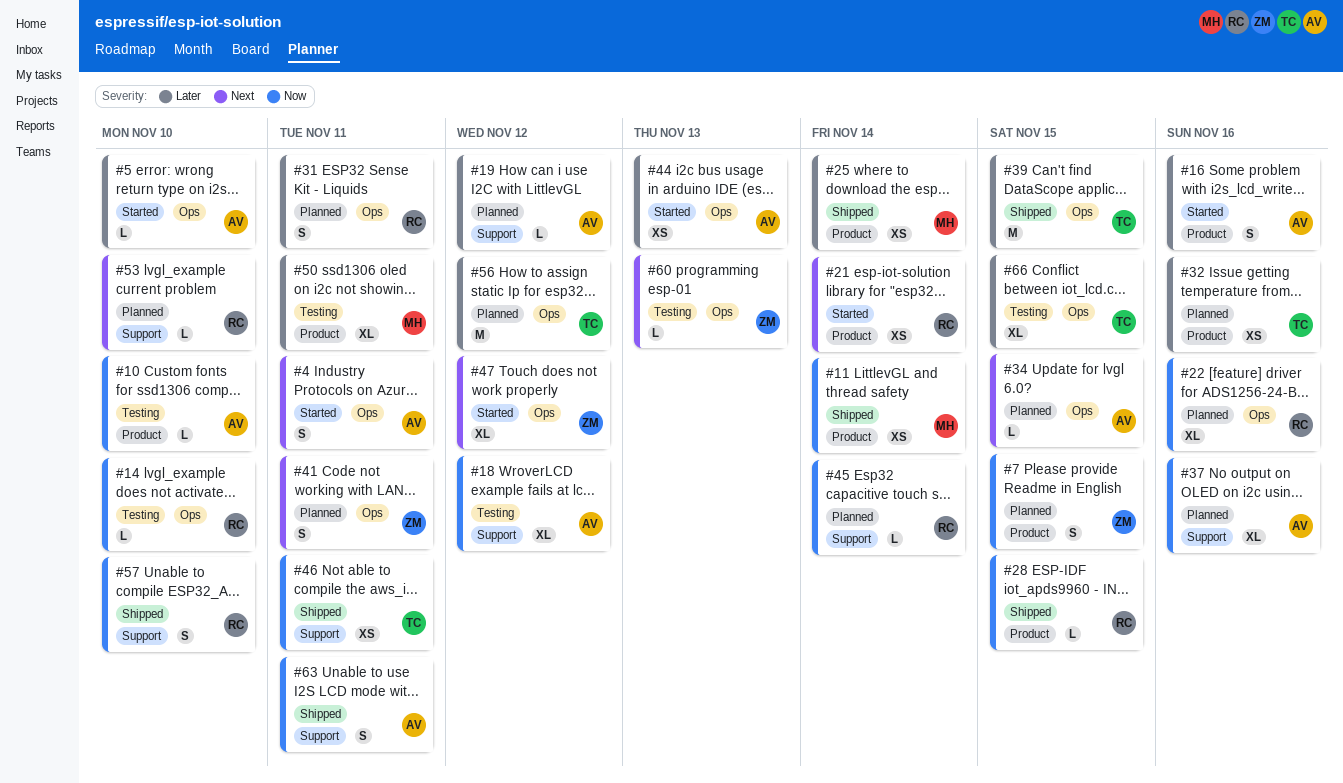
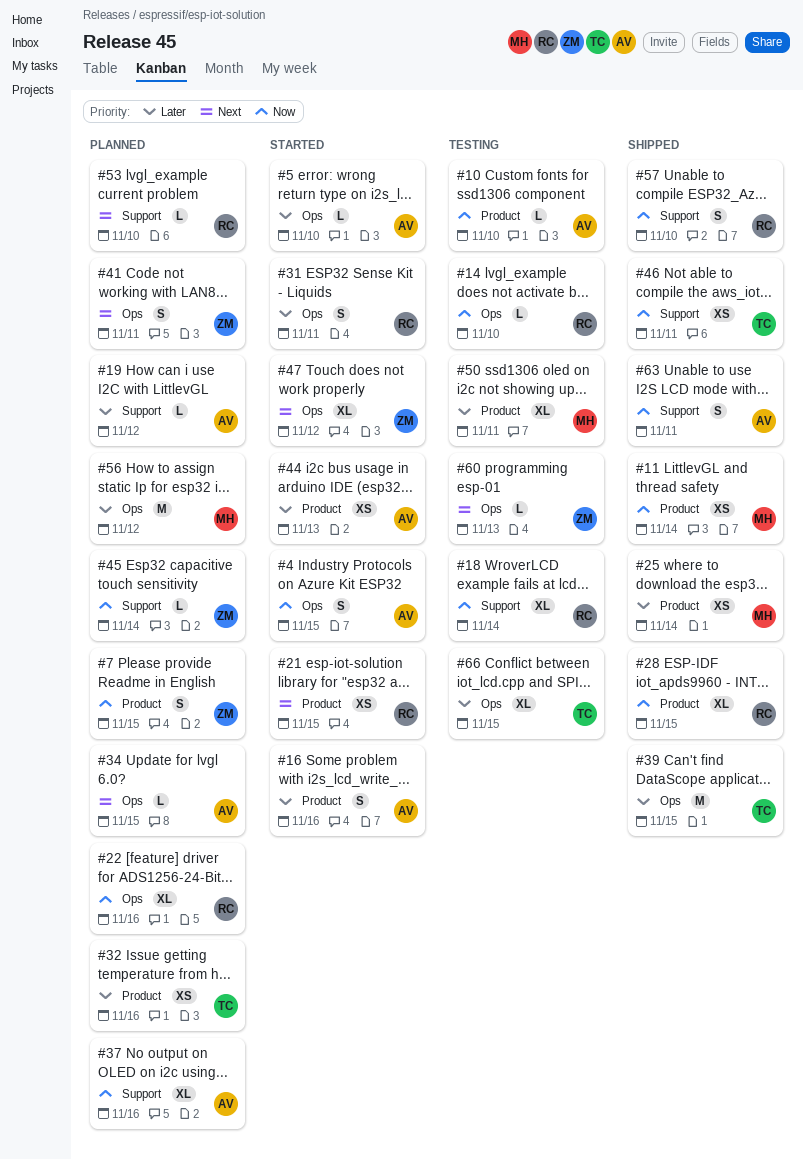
#4, priority: Next -> Now
#4, due: Nov 11 -> Nov 15
#18, owner: AV -> RC
#18, due: Nov 12 -> Nov 14
#21, due: Nov 14 -> Nov 15
#28, estimate: L -> XL
#31, status: Planned -> Started
#44, label: Ops -> Product
#45, owner: RC -> ZM
#56, owner: TC -> MH

